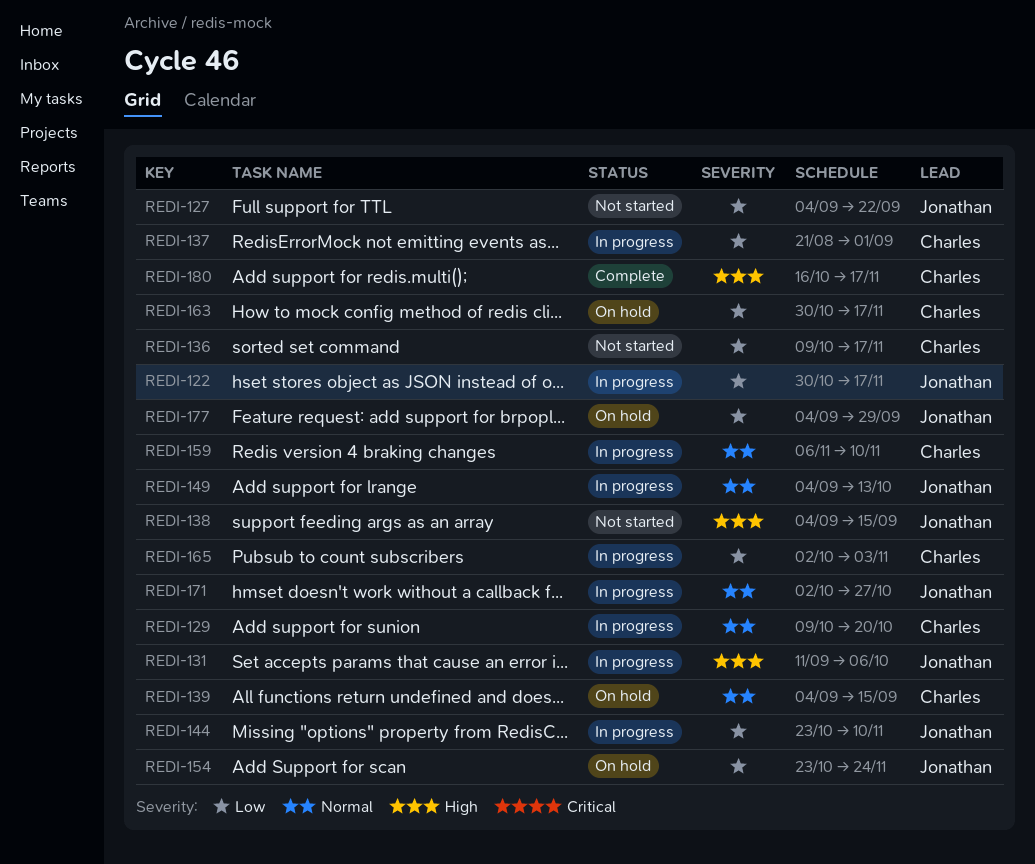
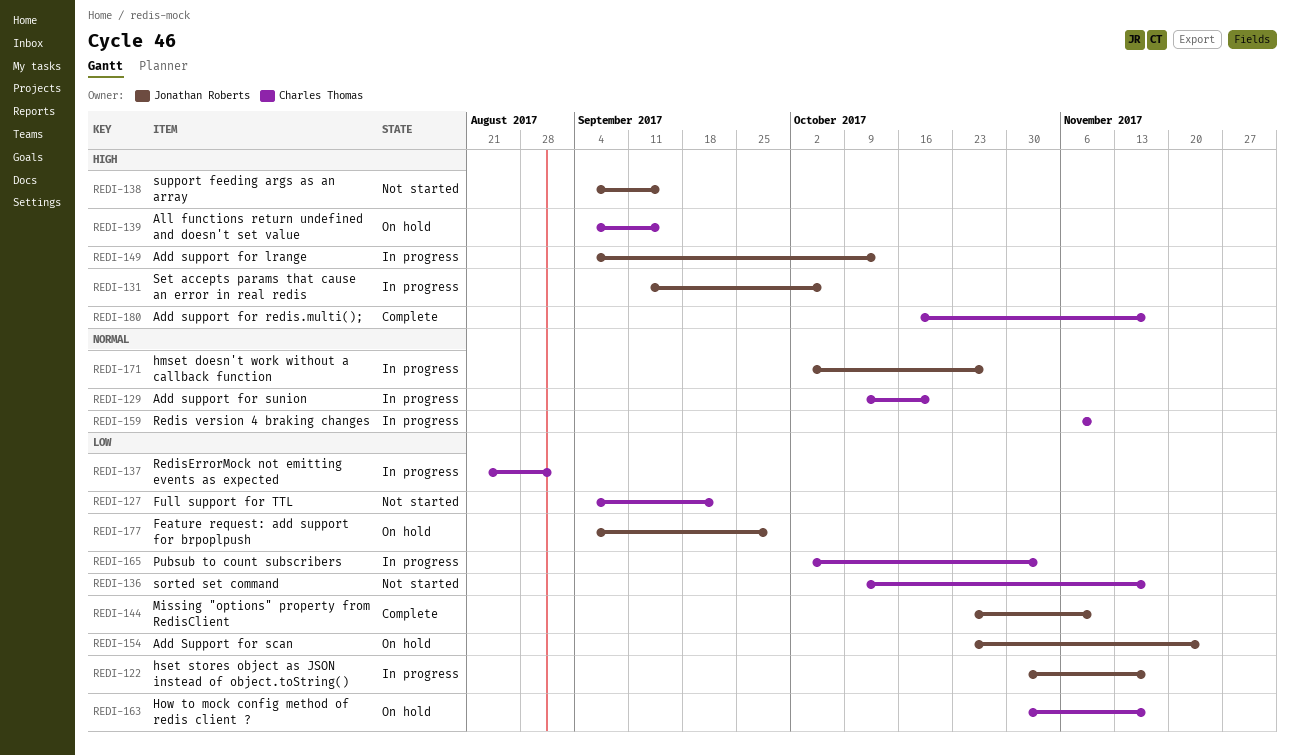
REDI-127, owner: Jonathan Roberts -> Charles Thomas
REDI-139, priority: Normal -> High
REDI-144, status: In progress -> Complete
REDI-149, priority: Normal -> High

